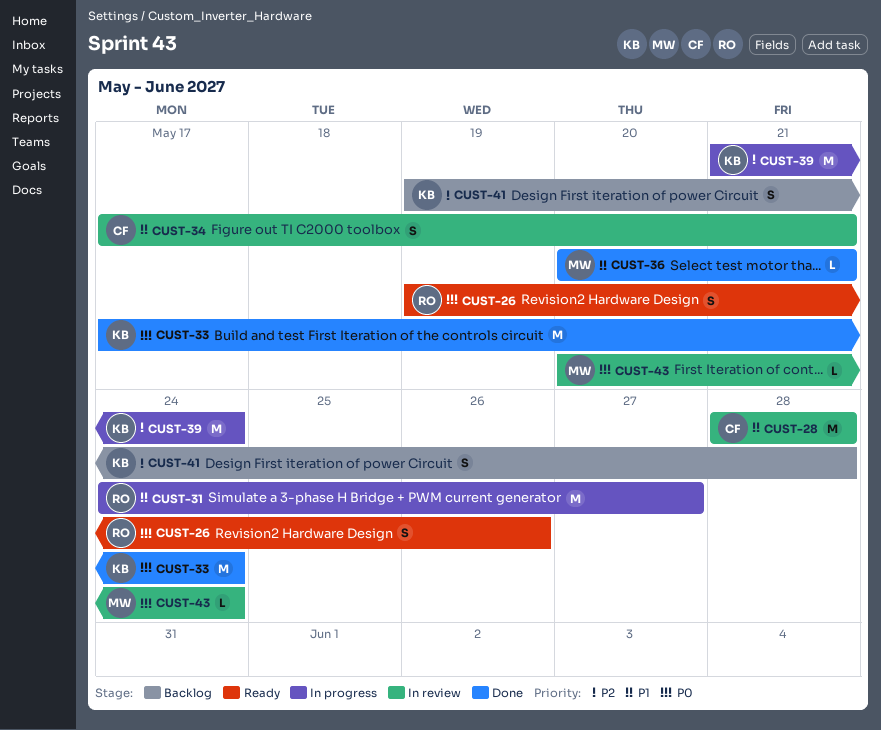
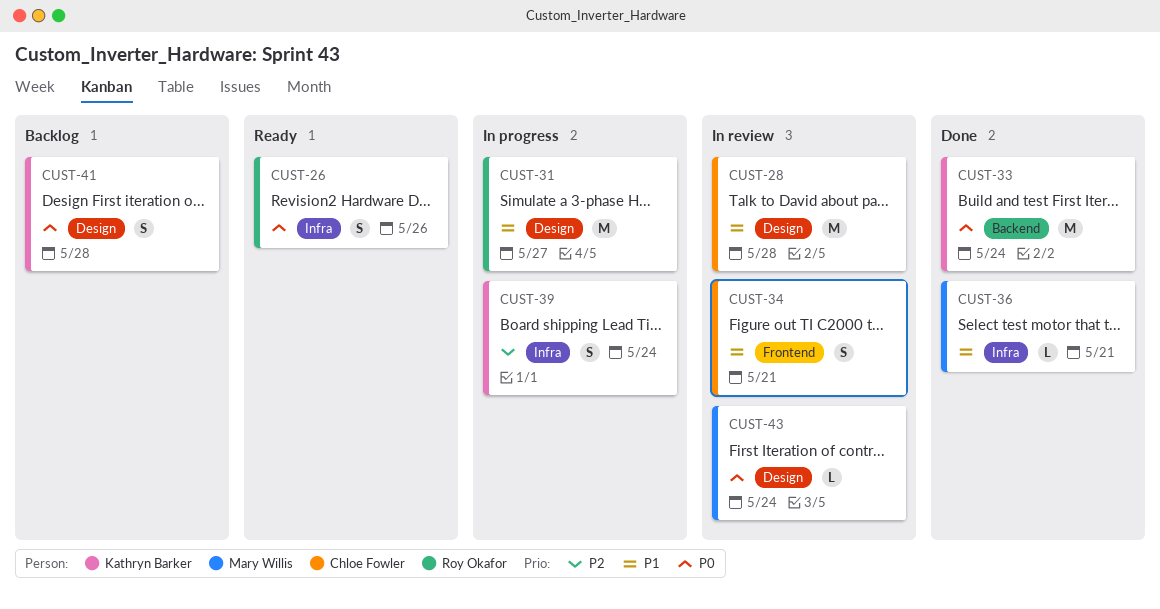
CUST-39, estimate: M -> S
CUST-41, priority: P2 -> P0

